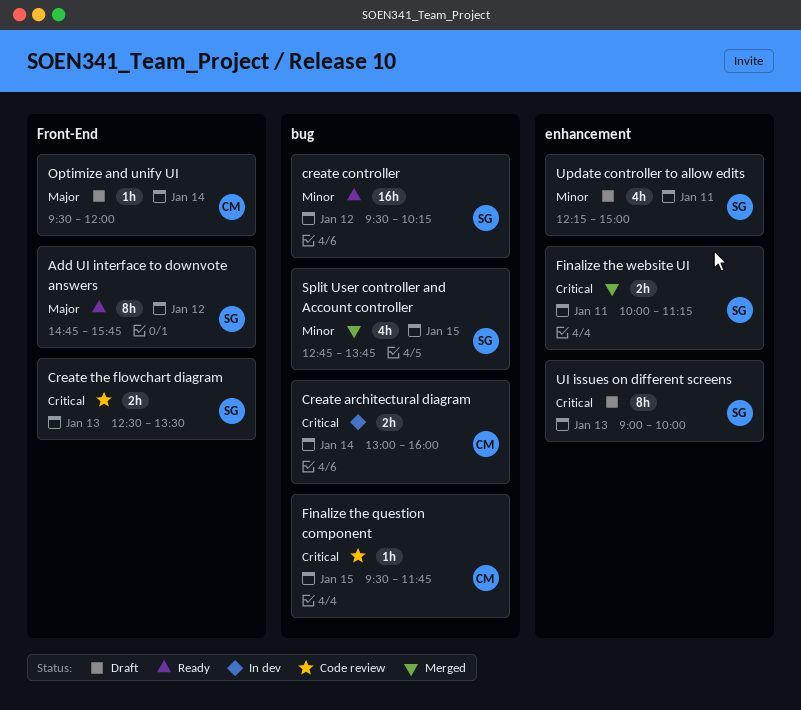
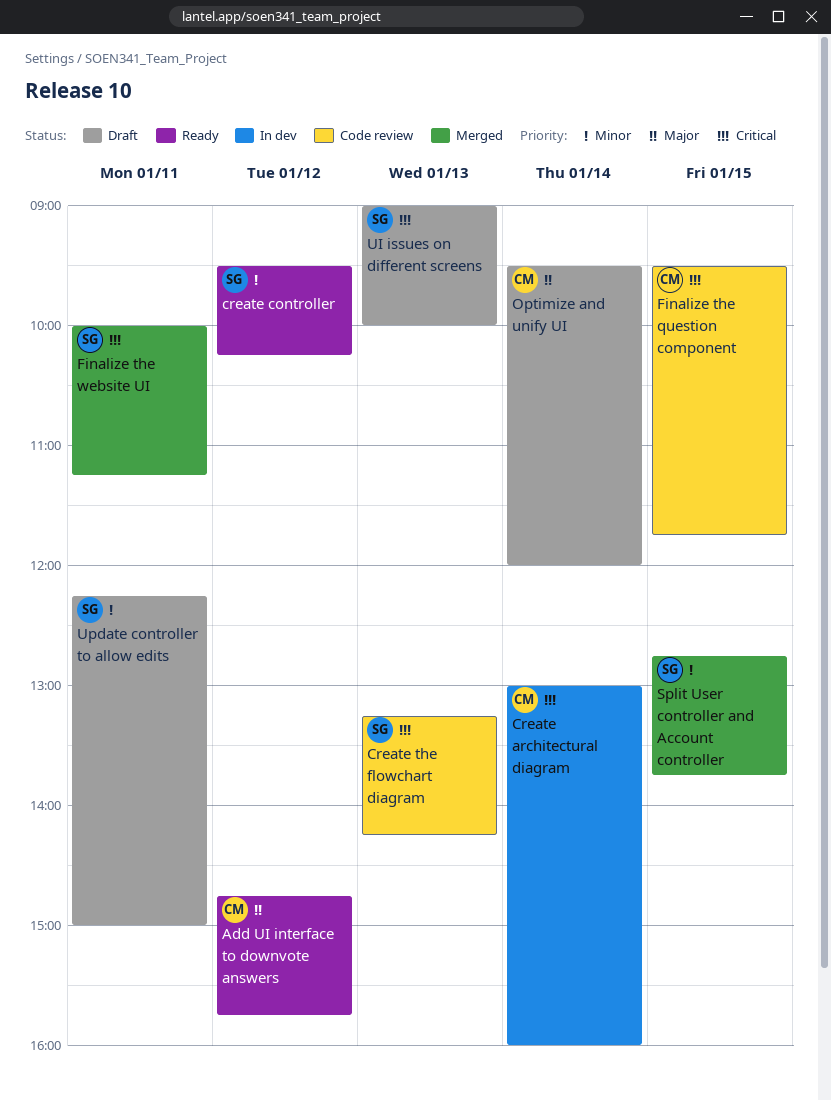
Add UI interface to downvote answers, owner: SG -> CM
Create the flowchart diagram, begins: 12:30 -> 13:15
Create the flowchart diagram, ends: 13:30 -> 14:15

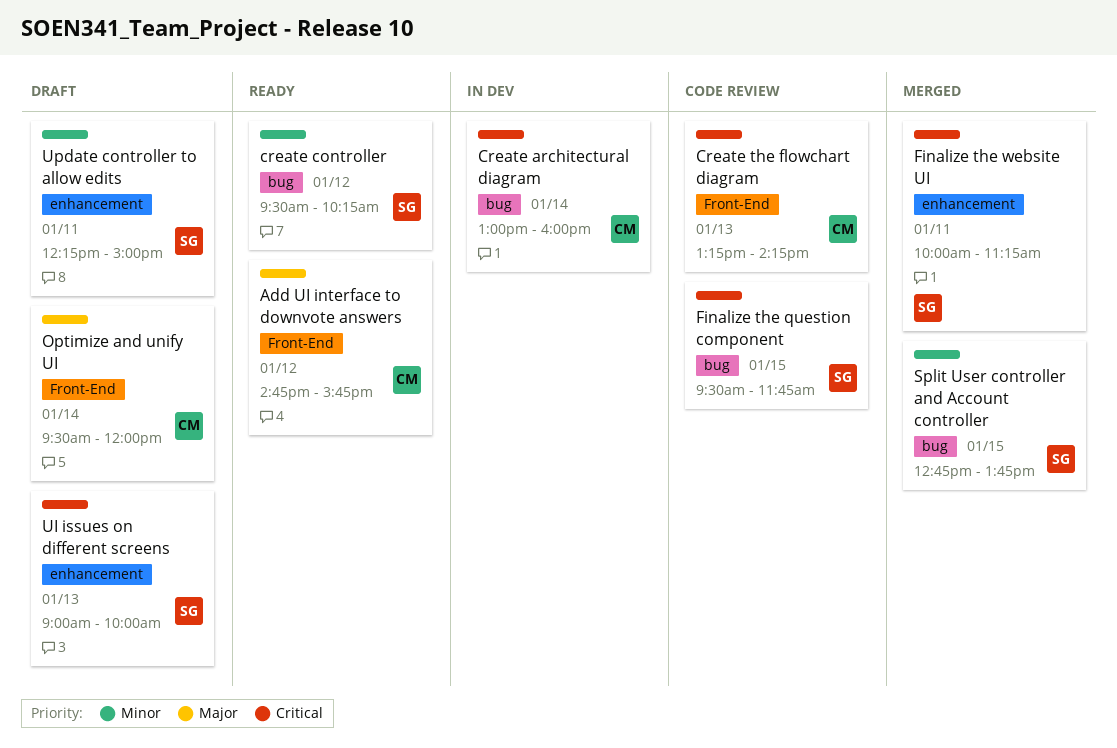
Create the flowchart diagram, owner: SG -> CM
Finalize the question component, owner: CM -> SG

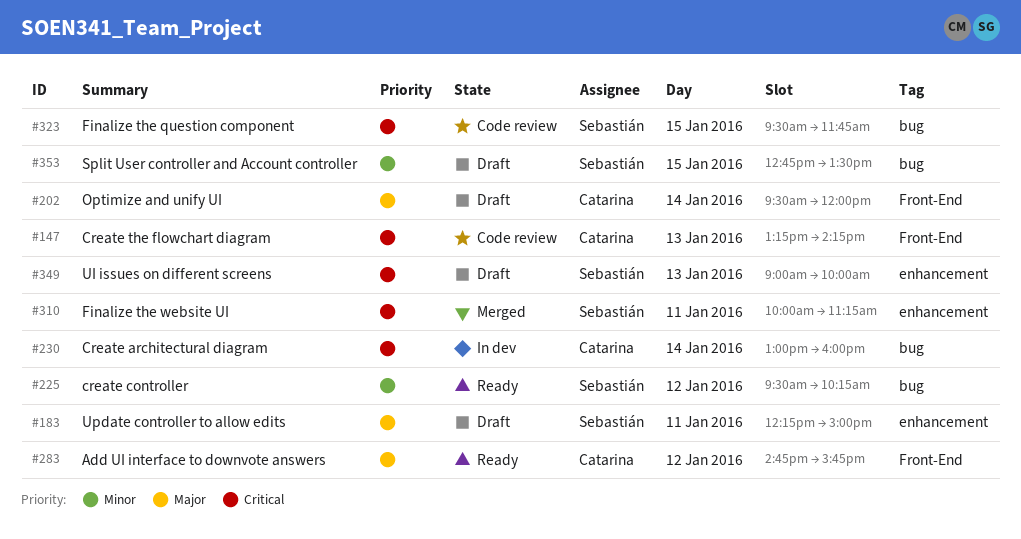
Split User controller and Account controller, status: Merged -> Draft
Split User controller and Account controller, ends: 13:45 -> 13:30
Update controller to allow edits, priority: Minor -> Major

